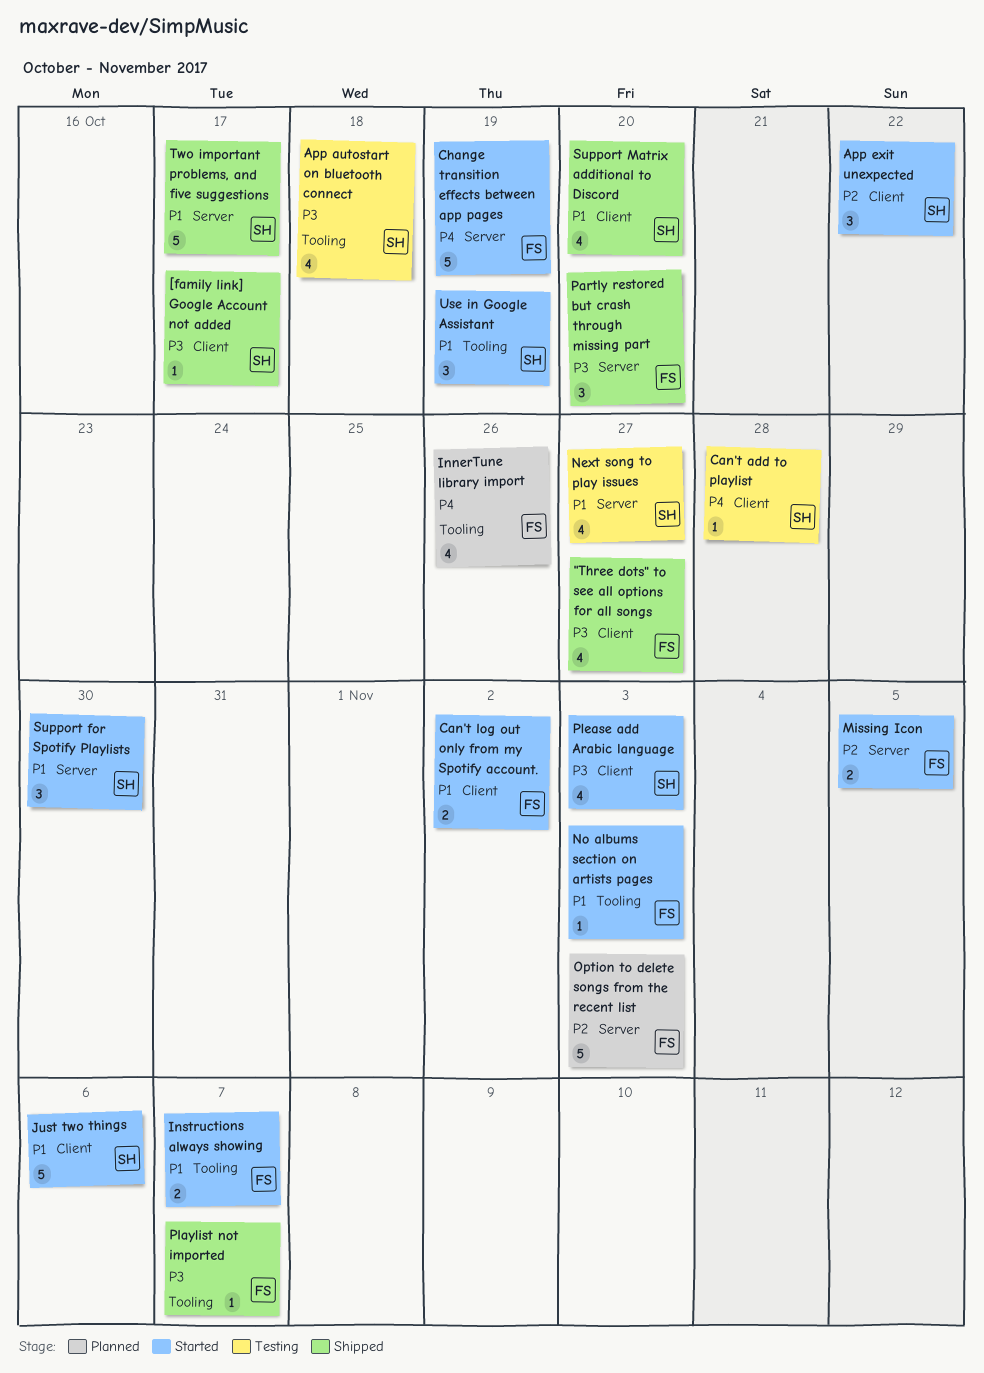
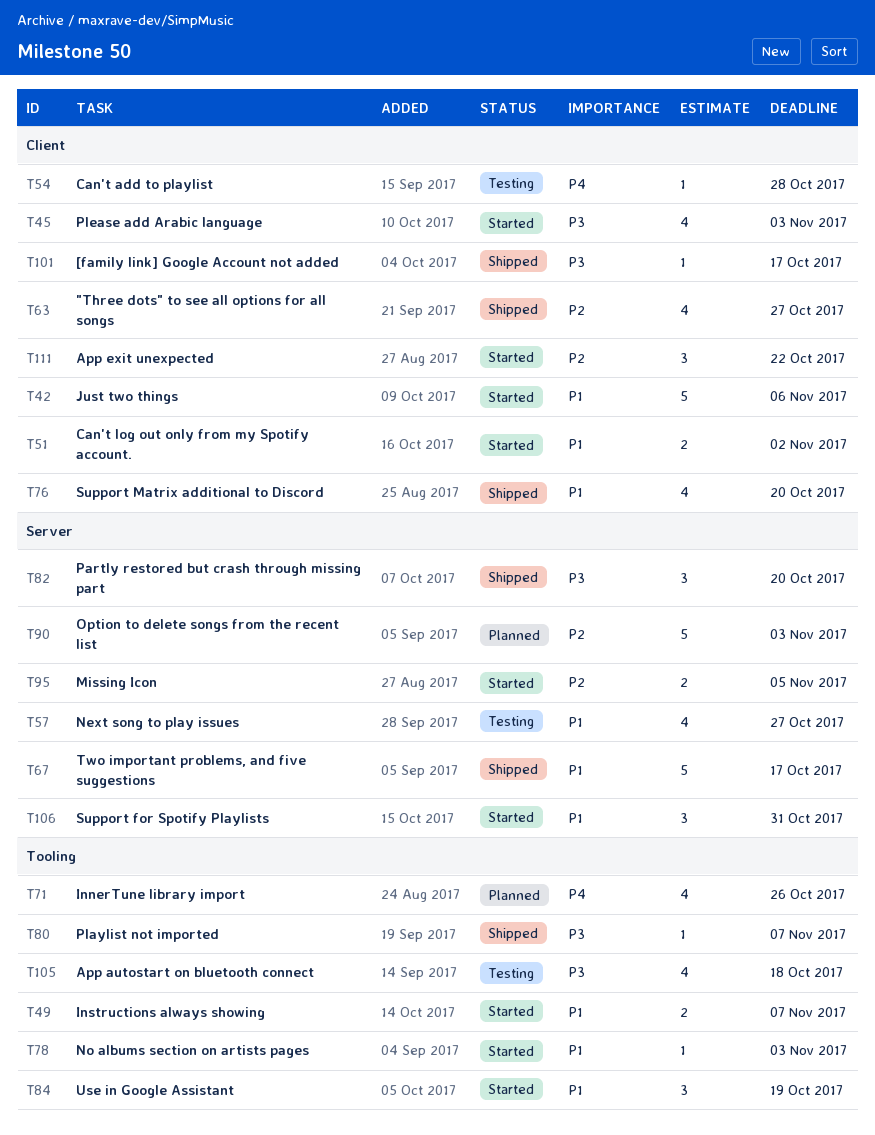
"Three dots" to see all options for all songs, priority: P3 -> P2
Change transition effects between app pages: present -> none
Support for Spotify Playlists, due: Oct 30 -> Oct 31

